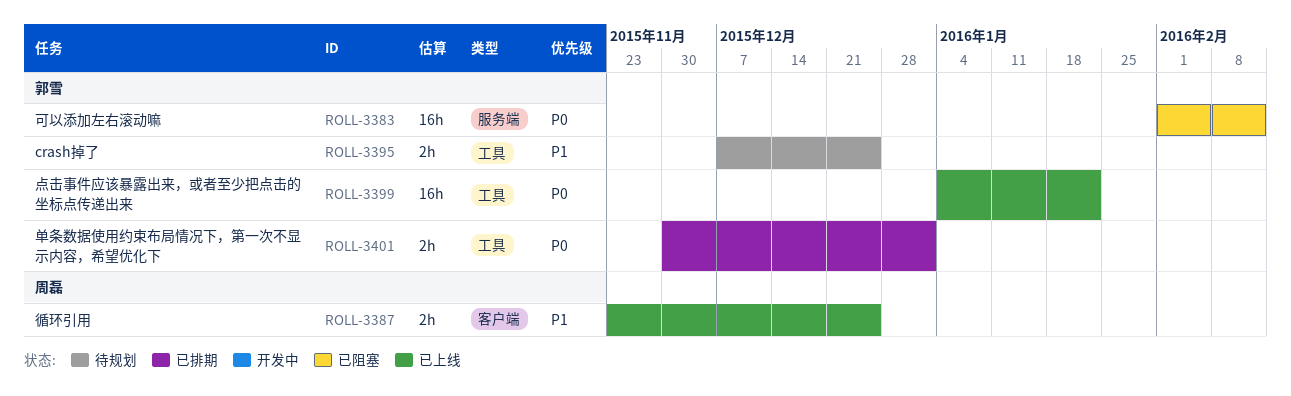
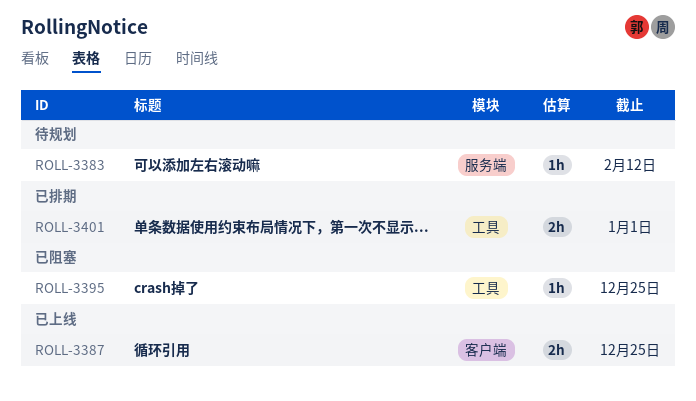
ROLL-3383, status: 已阻塞 -> 待规划
ROLL-3383, estimate: 16h -> 1h
ROLL-3395, status: 待规划 -> 已阻塞
ROLL-3395, estimate: 2h -> 1h
ROLL-3399: present -> none

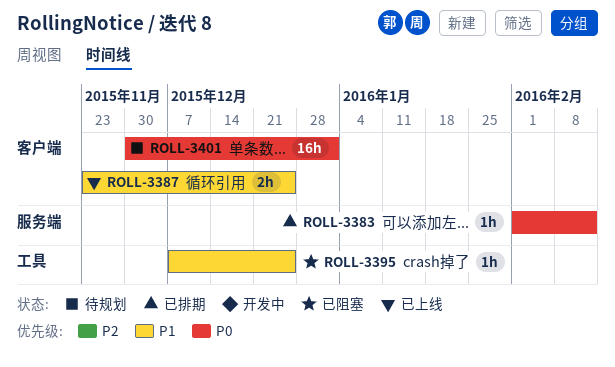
ROLL-3383, status: 待规划 -> 已排期
ROLL-3401, status: 已排期 -> 待规划
ROLL-3401, label: 工具 -> 客户端
ROLL-3401, estimate: 2h -> 16h

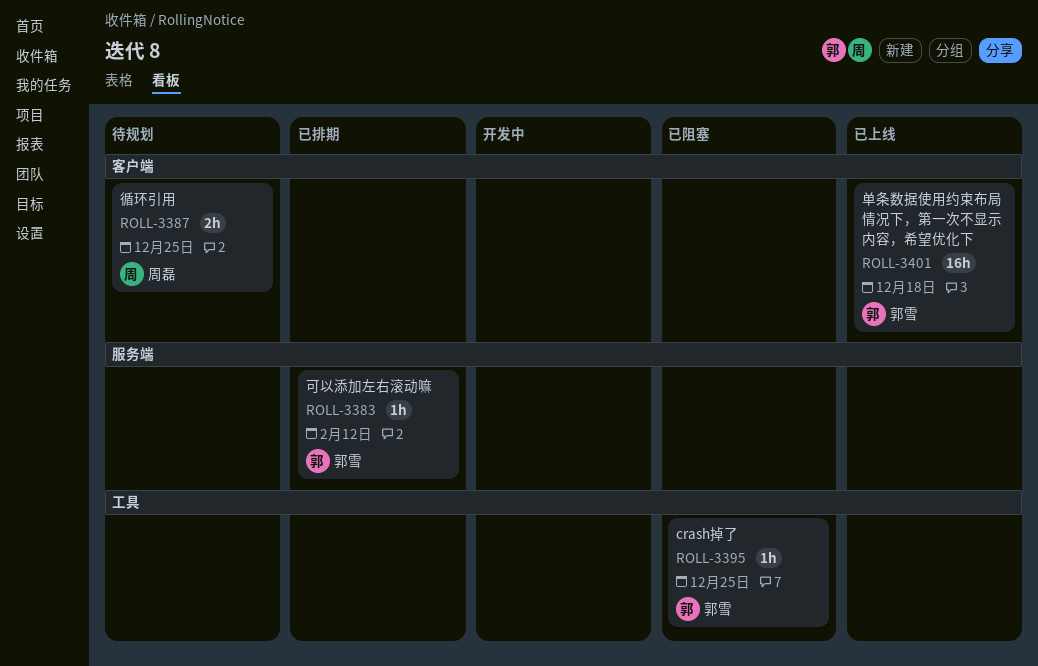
ROLL-3387, status: 已上线 -> 待规划
ROLL-3401, status: 待规划 -> 已上线
ROLL-3401, due: Jan 1 -> Dec 18

